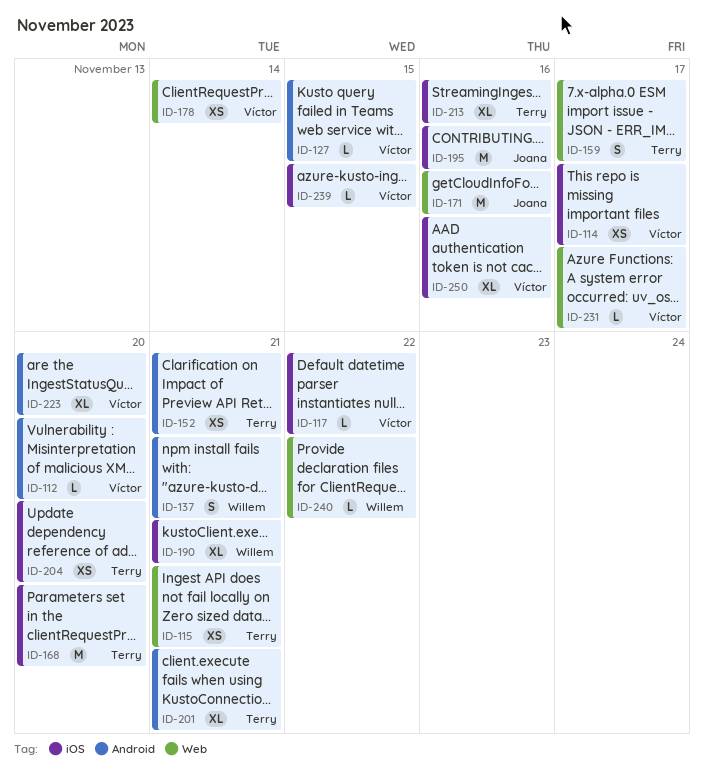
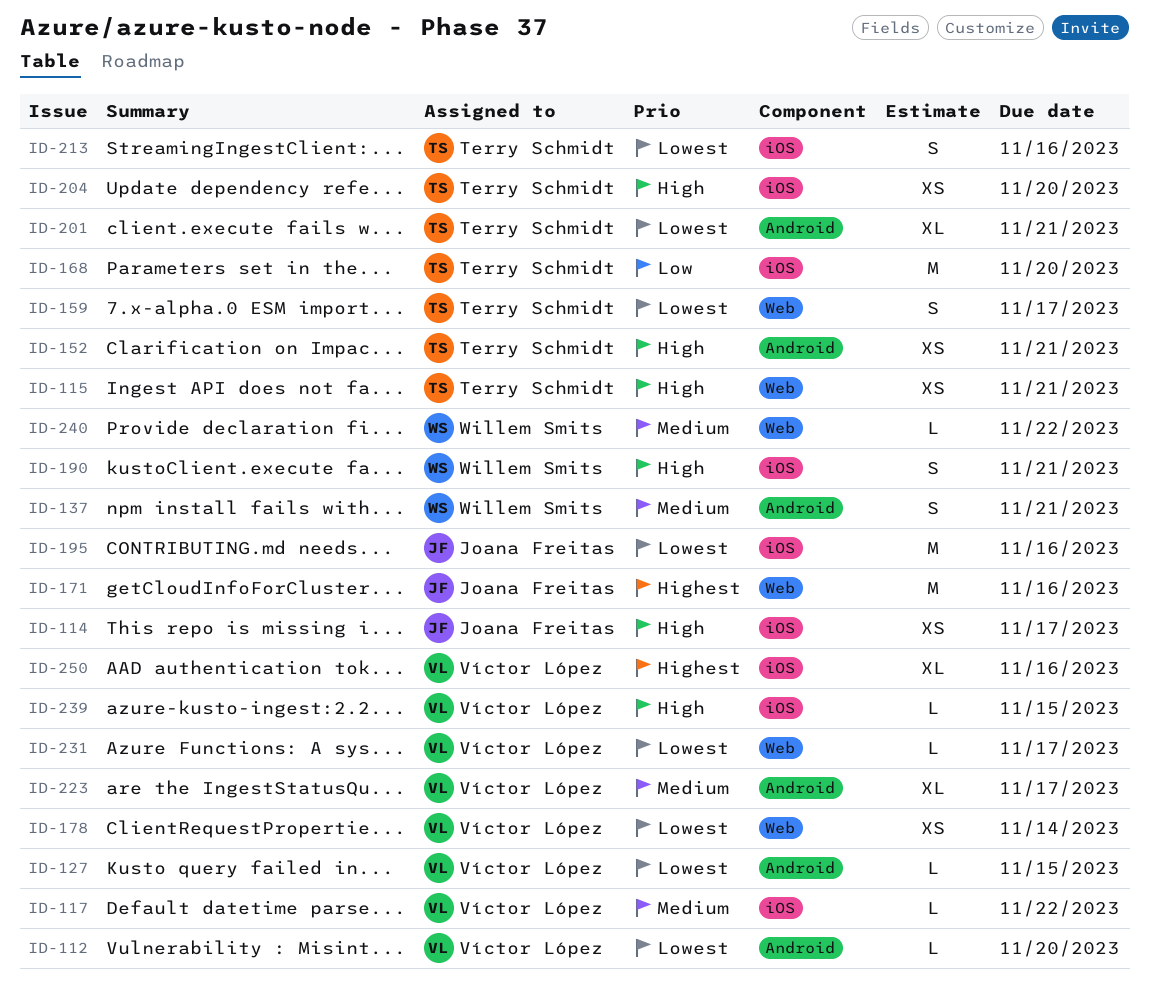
ID-114, owner: Víctor López -> Joana Freitas
ID-190, estimate: XL -> S
ID-213, estimate: XL -> S
ID-223, due: Nov 20 -> Nov 17

